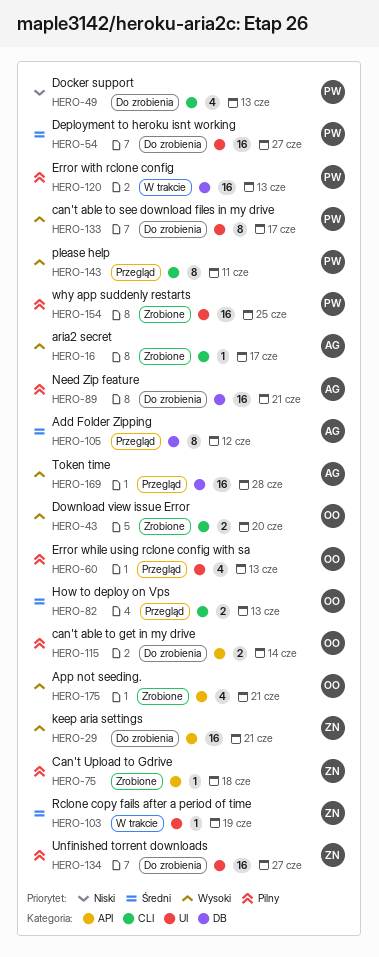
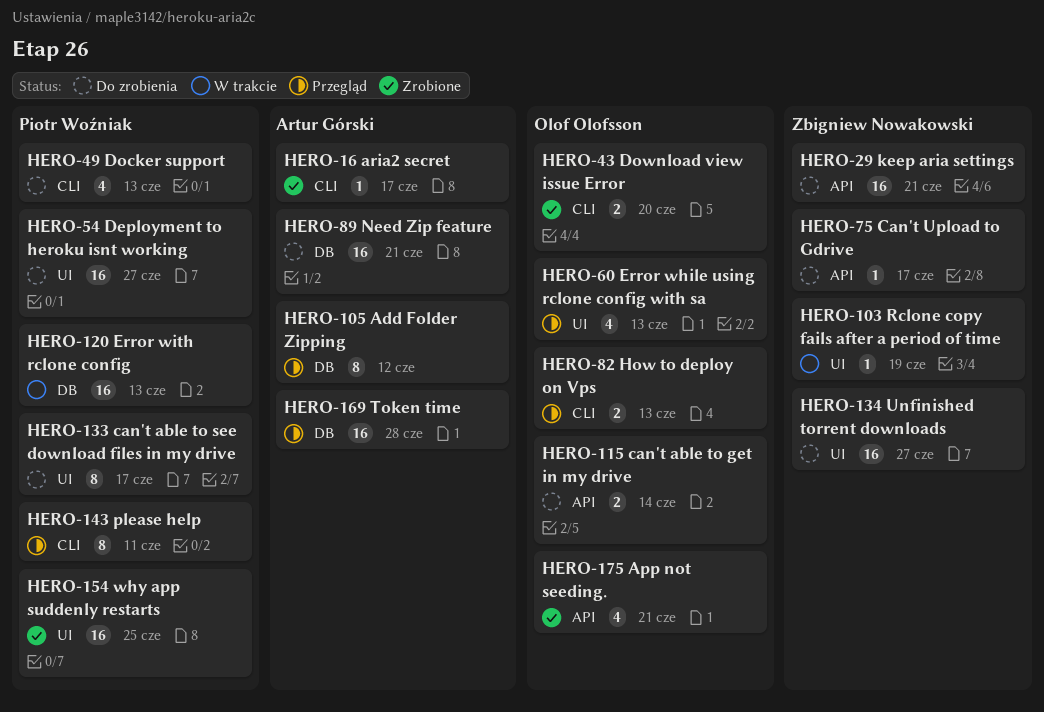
HERO-75, status: Zrobione -> Do zrobienia
HERO-75, due: Jun 18 -> Jun 17

